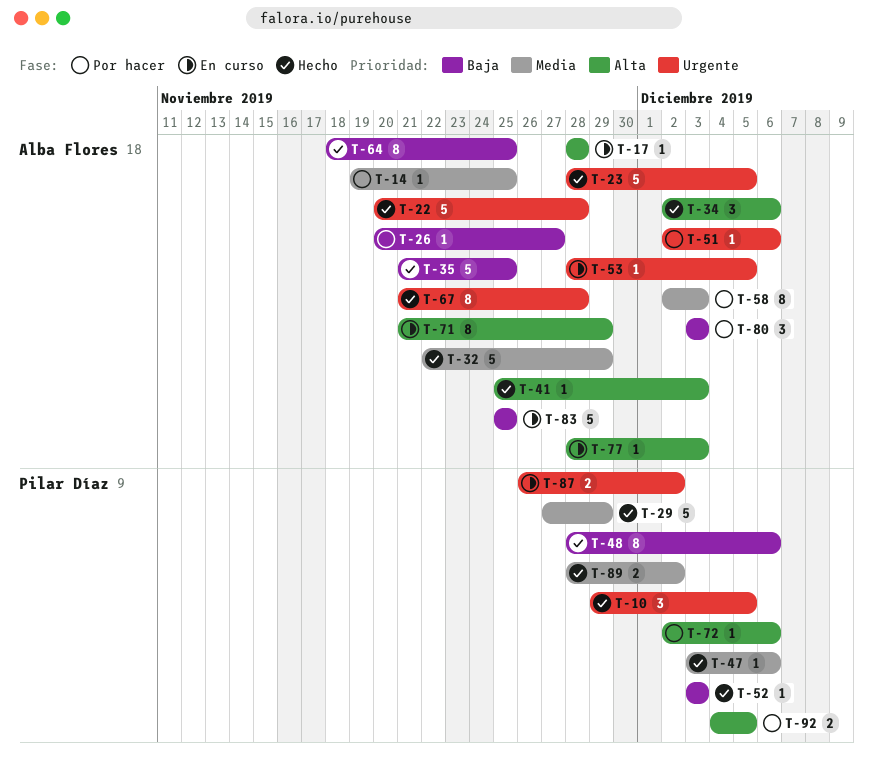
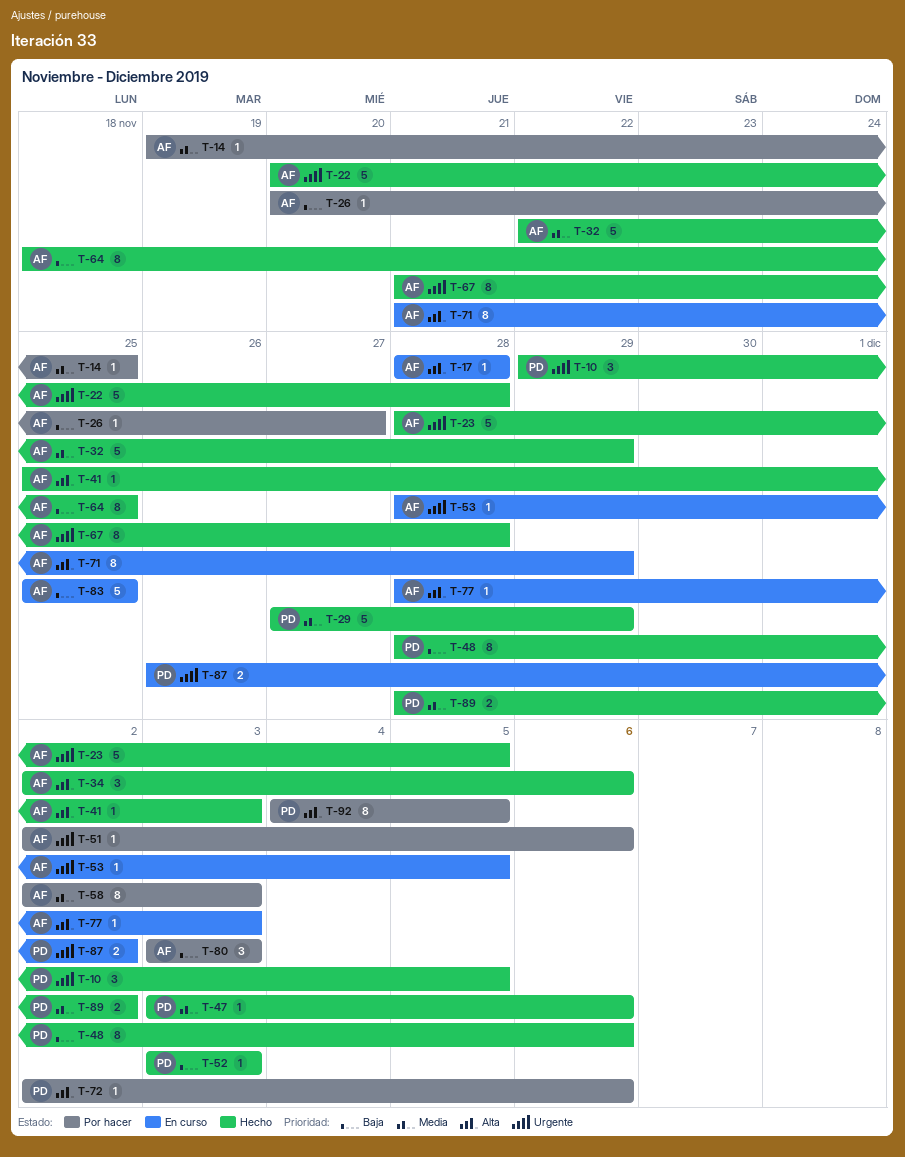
T-35: present -> none
T-92, estimate: 2 -> 8

